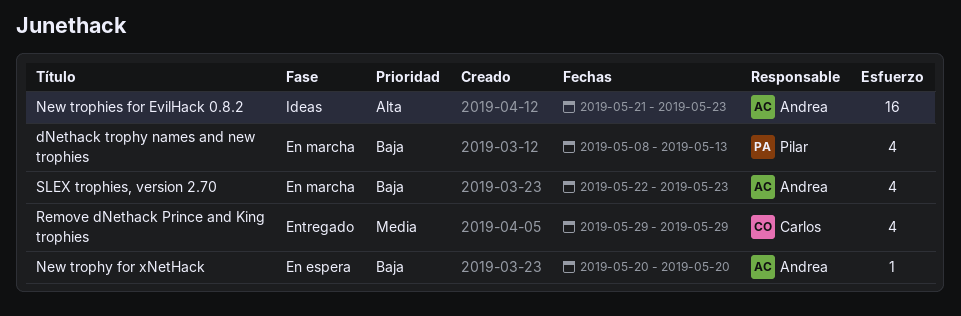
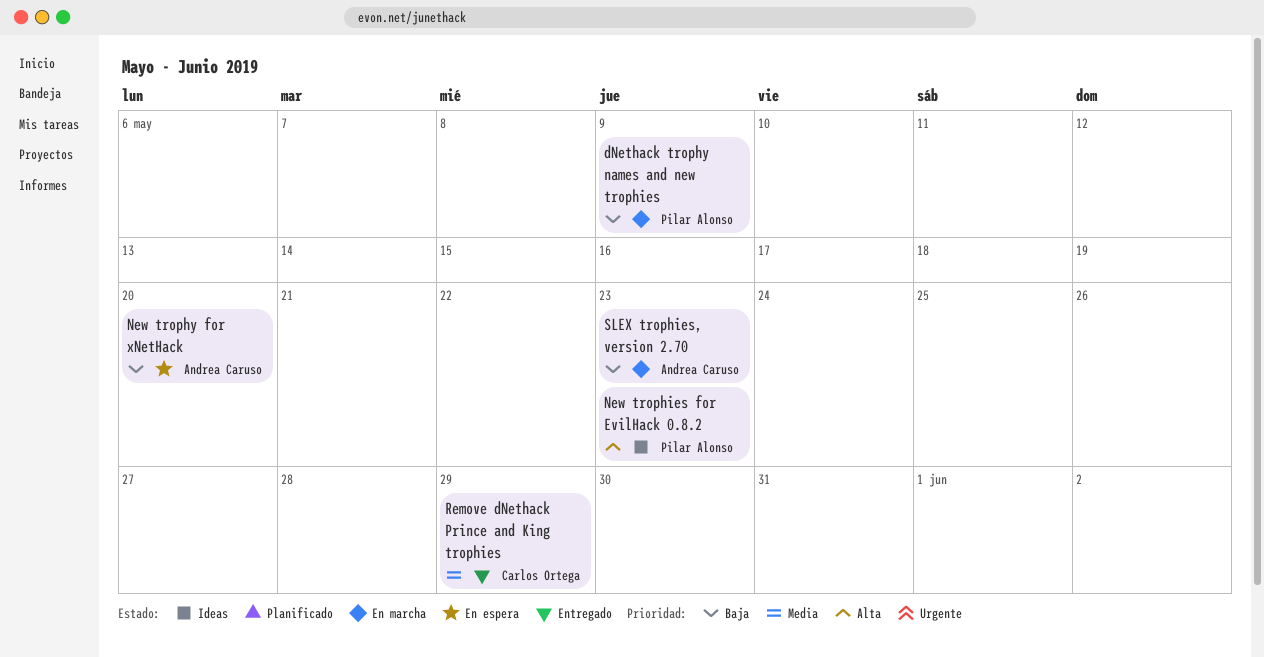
dNethack trophy names and new trophies, due: May 13 -> May 9
New trophies for EvilHack 0.8.2, owner: Andrea Caruso -> Pilar Alonso

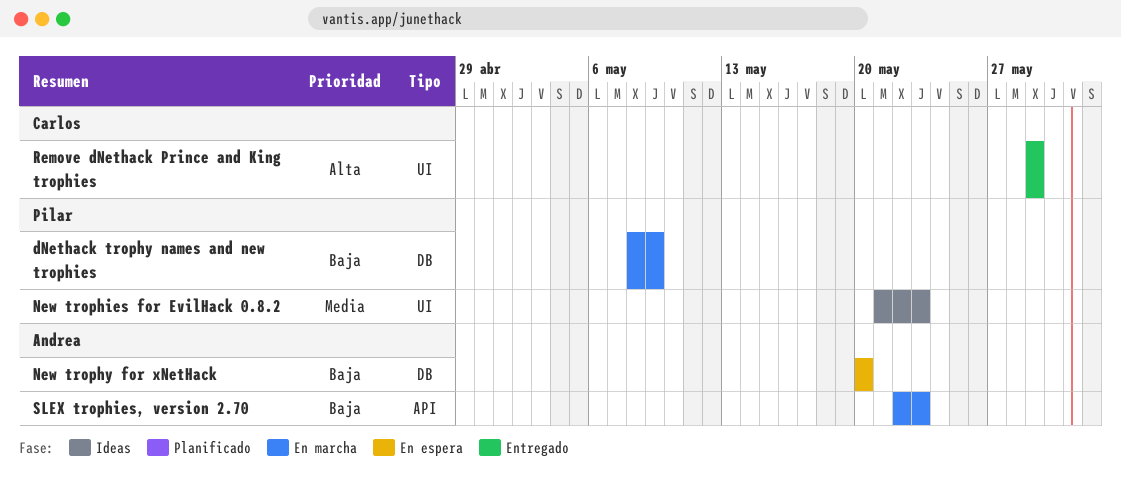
New trophies for EvilHack 0.8.2, priority: Alta -> Media
Remove dNethack Prince and King trophies, priority: Media -> Alta

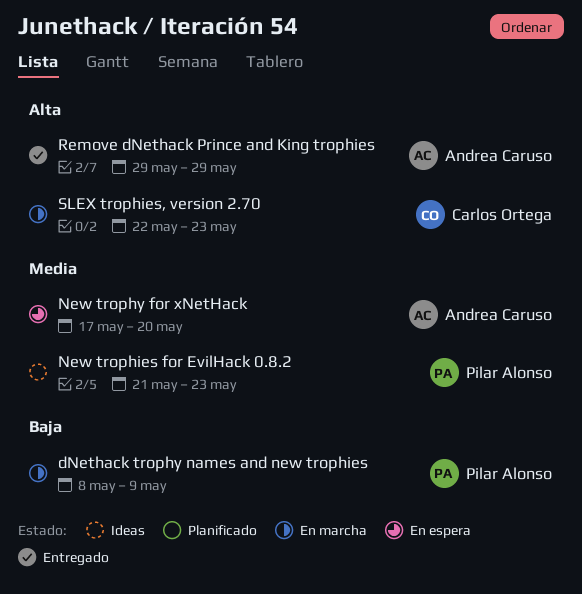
New trophy for xNetHack, priority: Baja -> Media
New trophy for xNetHack, start: May 20 -> May 17
Remove dNethack Prince and King trophies, owner: Carlos Ortega -> Andrea Caruso
SLEX trophies, version 2.70, owner: Andrea Caruso -> Carlos Ortega
SLEX trophies, version 2.70, priority: Baja -> Alta

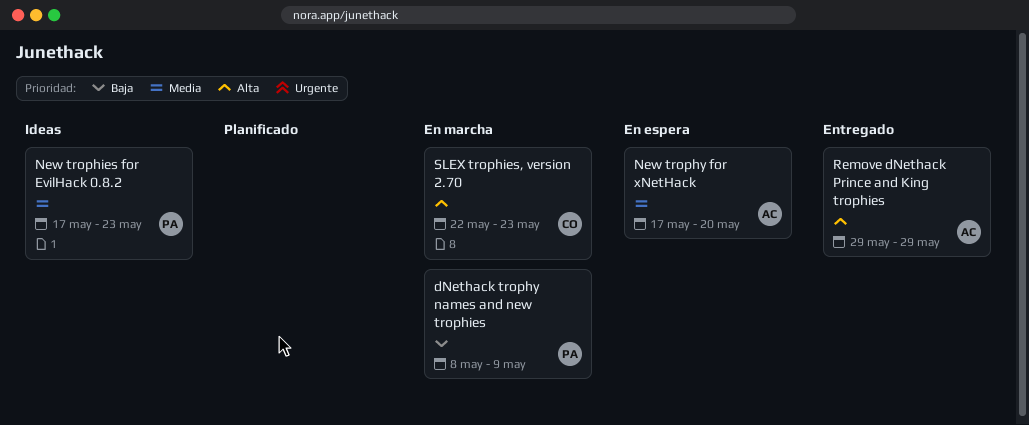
New trophies for EvilHack 0.8.2, start: May 21 -> May 17

